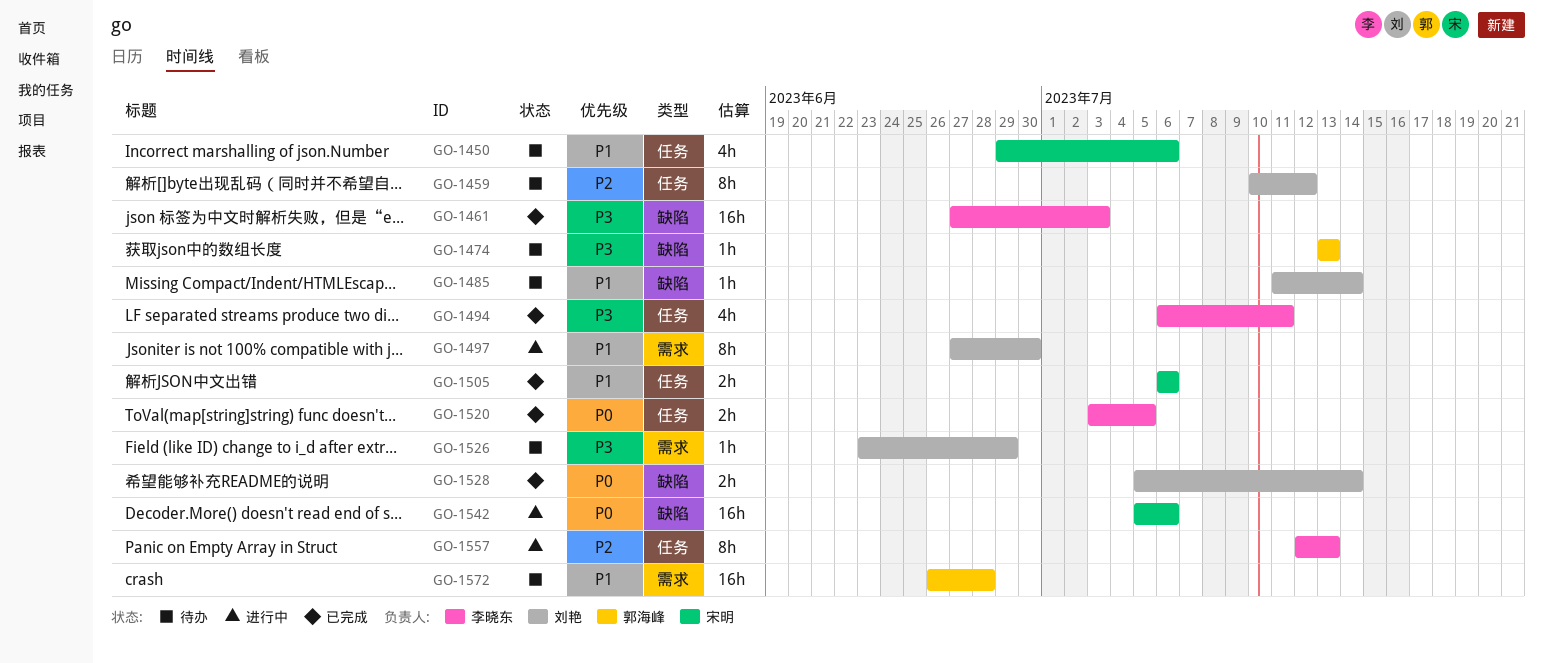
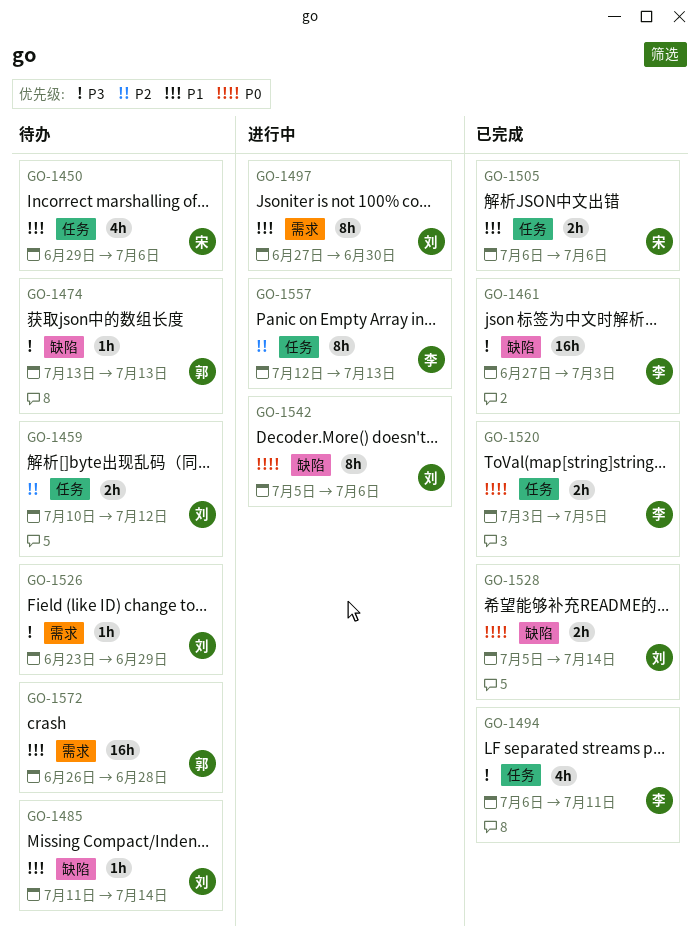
GO-1459, estimate: 8h -> 2h
GO-1542, owner: 宋明 -> 刘艳
GO-1542, estimate: 16h -> 8h

